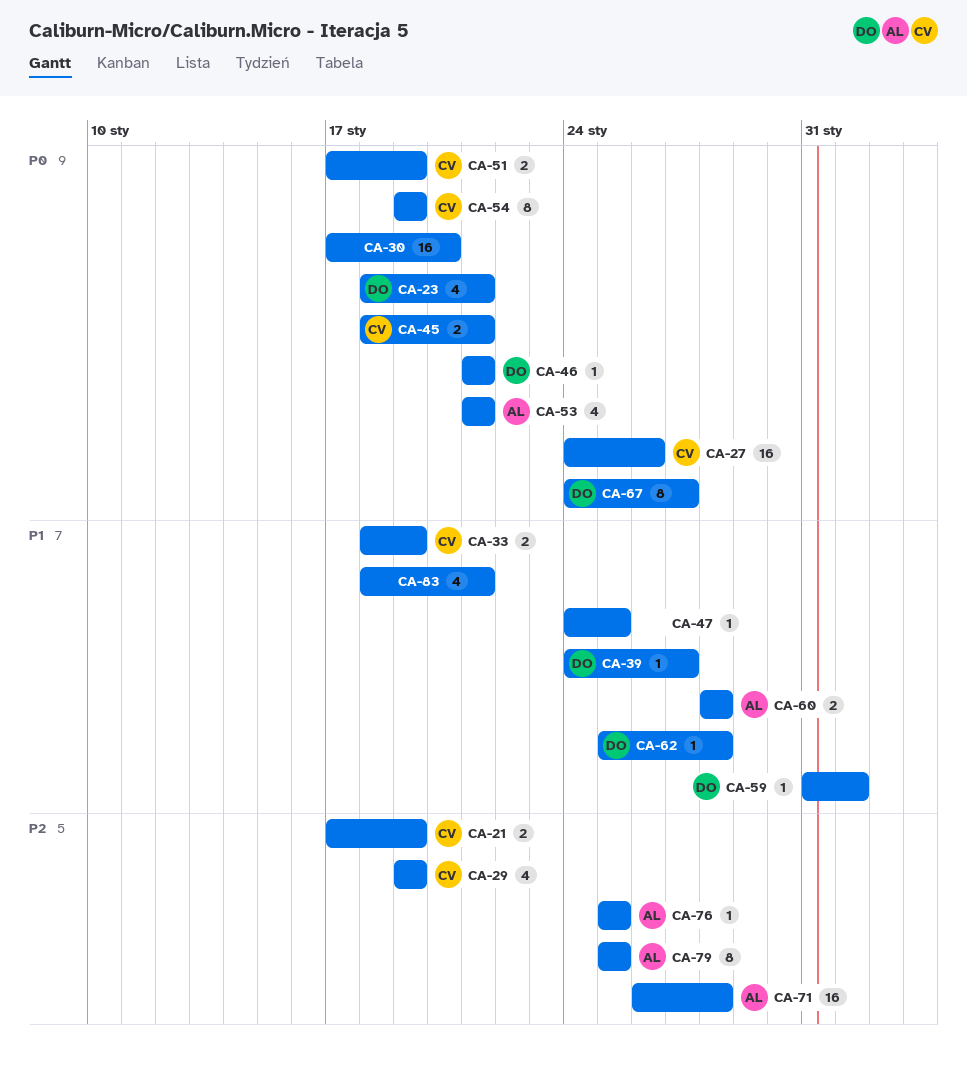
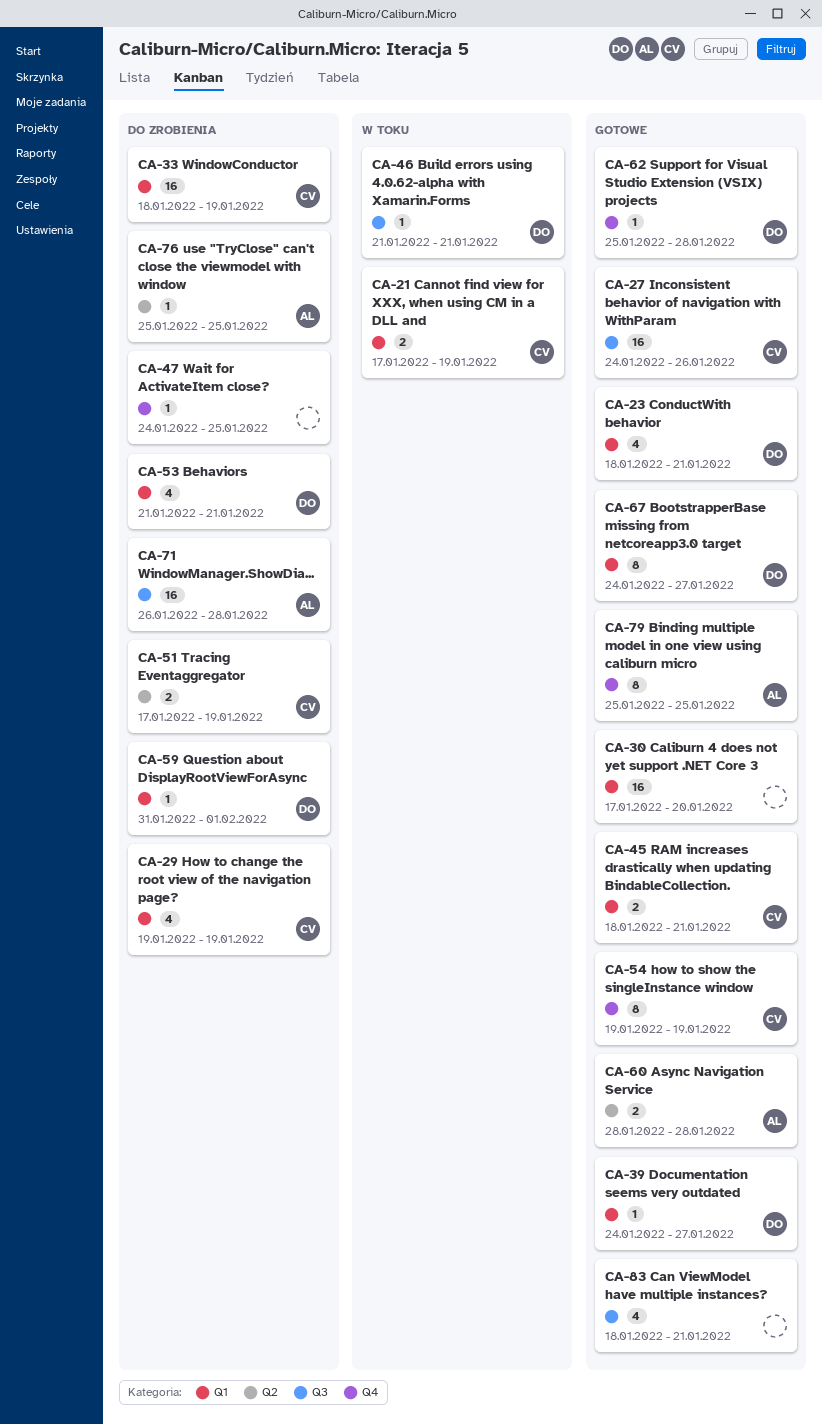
CA-33, estimate: 2 -> 16
CA-53, owner: AL -> DO

